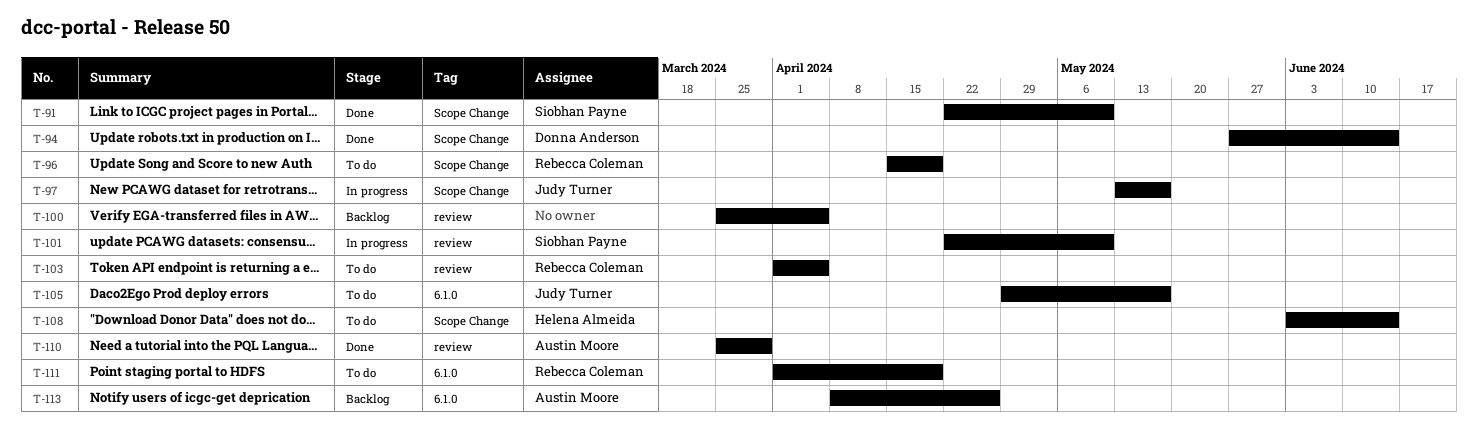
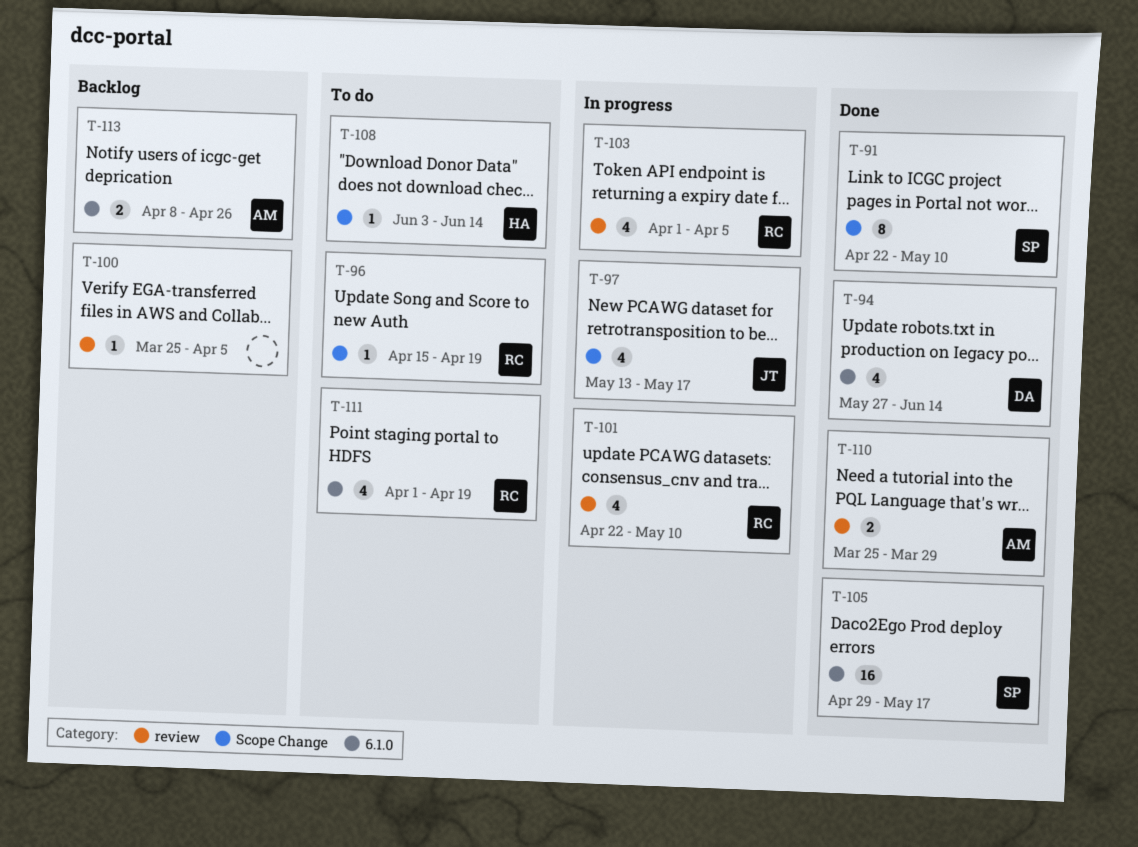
T-94, label: Scope Change -> 6.1.0
T-101, owner: Siobhan Payne -> Rebecca Coleman
T-103, status: To do -> In progress
T-105, status: To do -> Done
T-105, owner: Judy Turner -> Siobhan Payne

